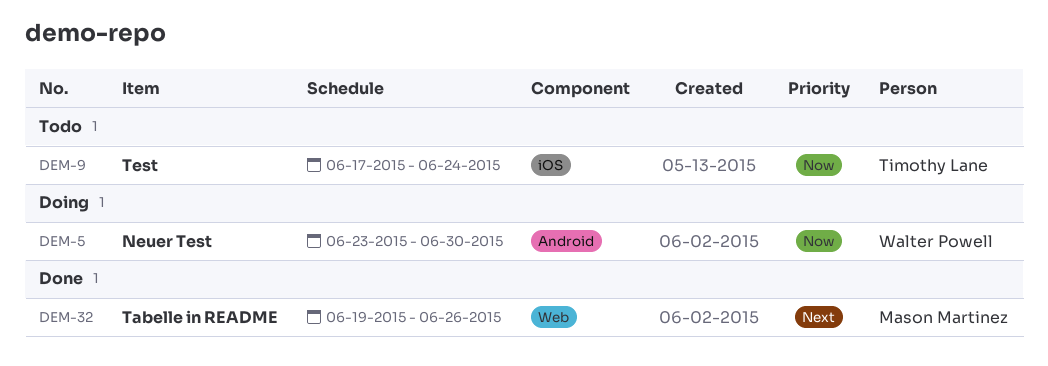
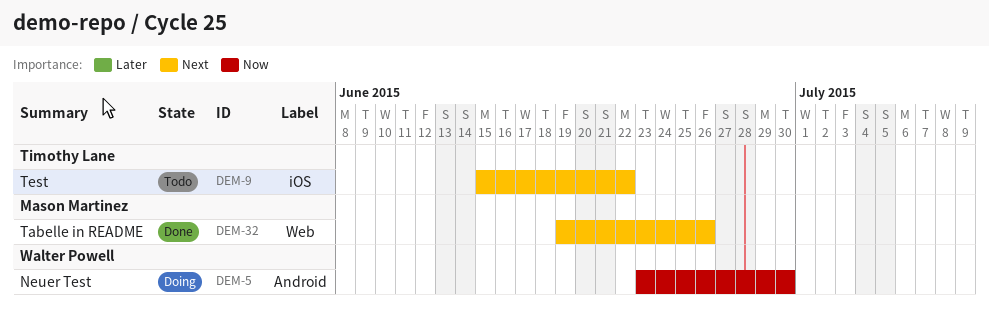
DEM-9, priority: Now -> Next
DEM-9, start: Jun 17 -> Jun 15
DEM-9, due: Jun 24 -> Jun 22

